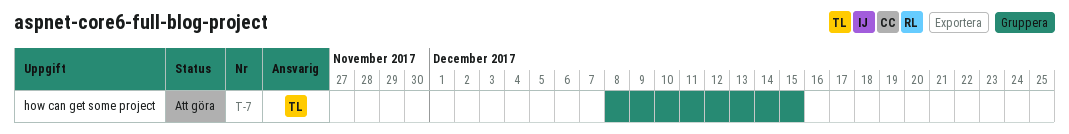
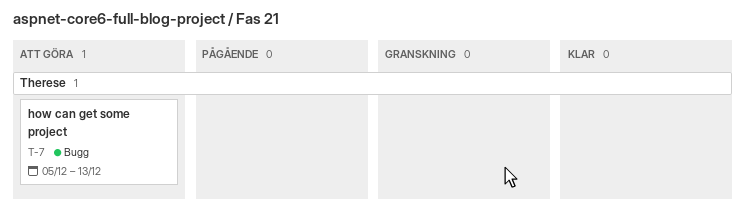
T-7, start: Dec 8 -> Dec 5
T-7, due: Dec 15 -> Dec 13

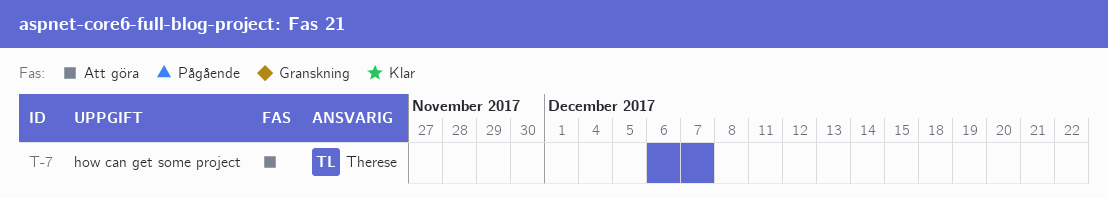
T-7, start: Dec 5 -> Dec 6
T-7, due: Dec 13 -> Dec 7

